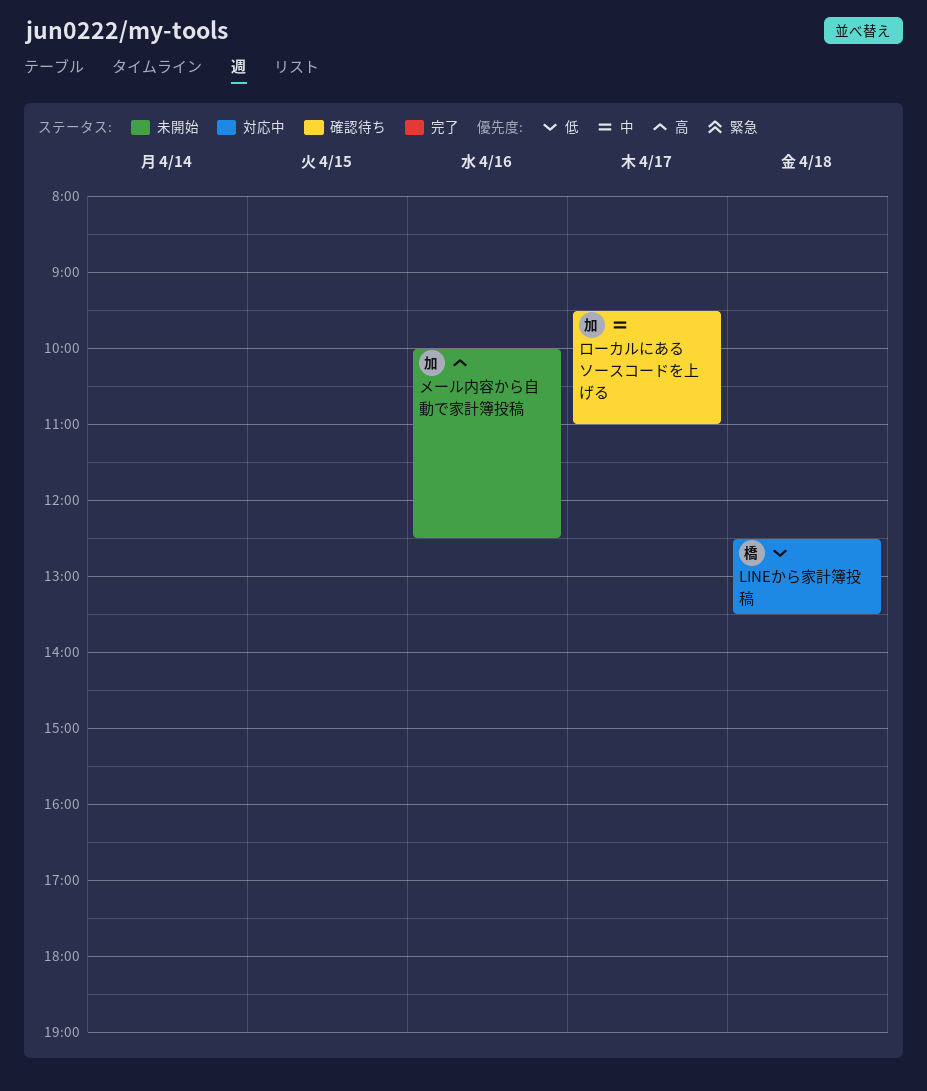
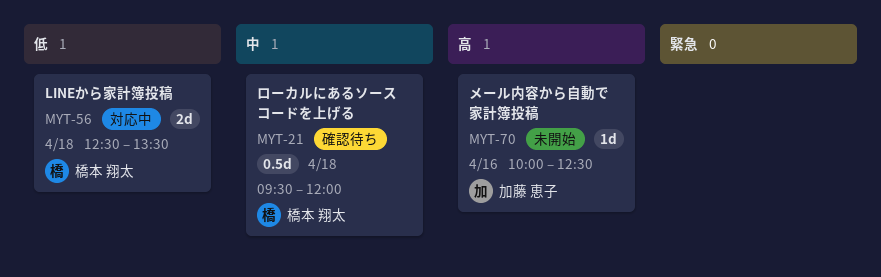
ローカルにあるソースコードを上げる, owner: 加藤 恵子 -> 橋本 翔太
ローカルにあるソースコードを上げる, day: Apr 17 -> Apr 18
ローカルにあるソースコードを上げる, ends: 11:00 -> 12:00

